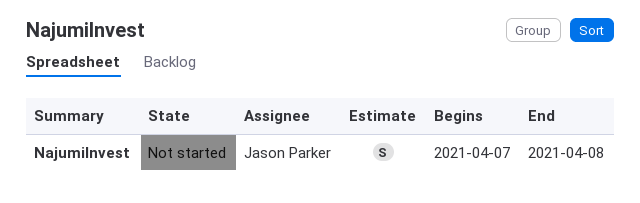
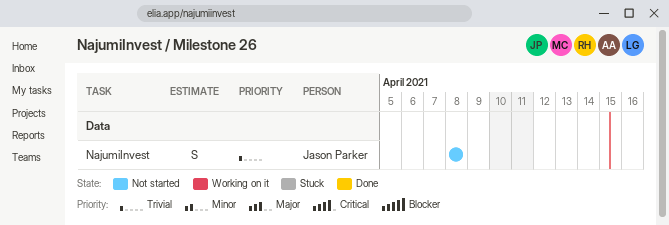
NajumiInvest, start: Apr 7 -> Apr 8

